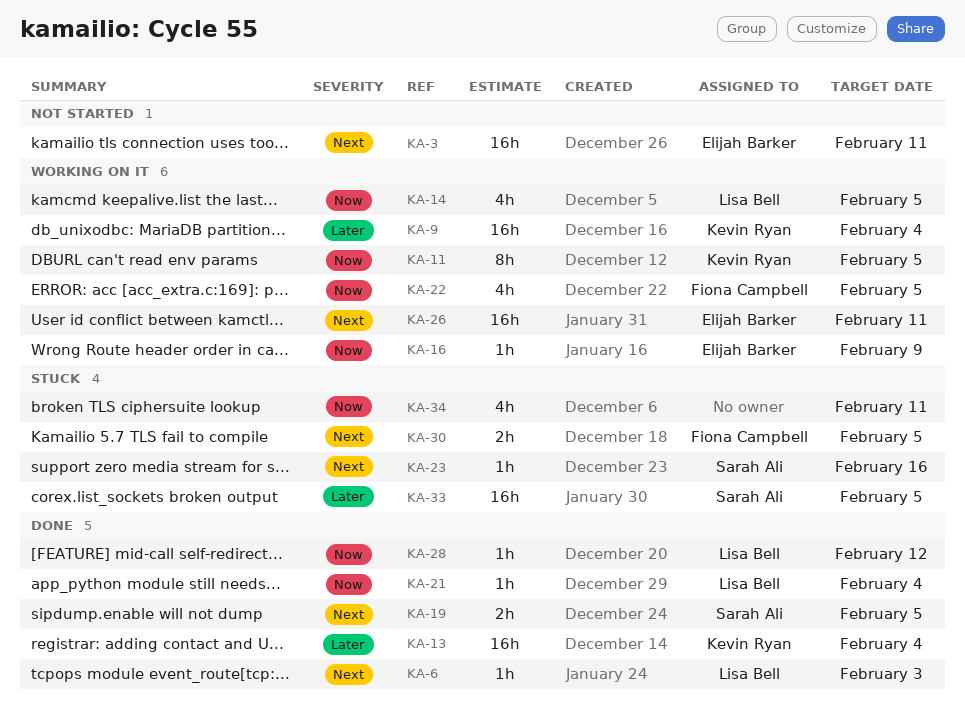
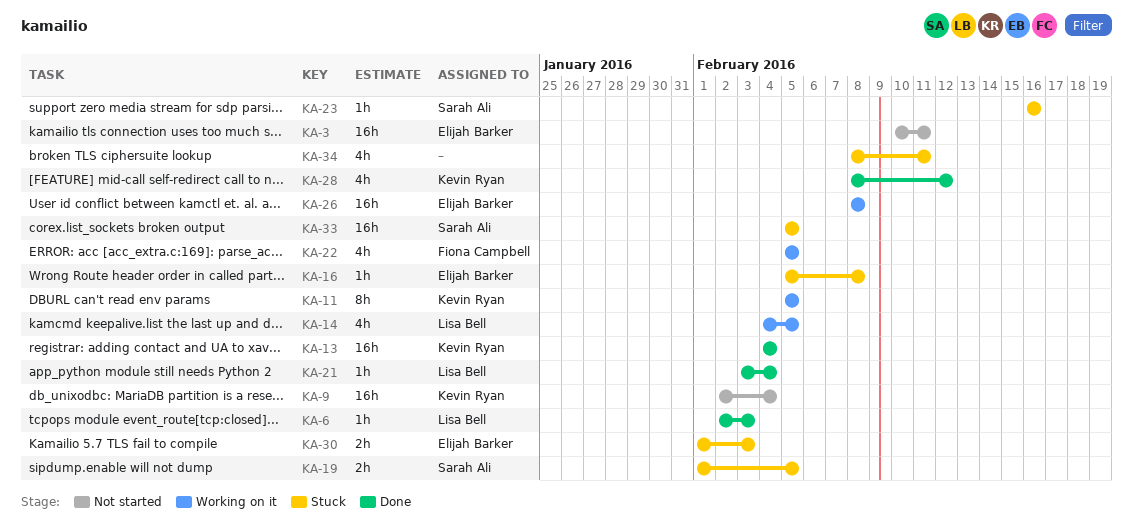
KA-9, status: Working on it -> Not started
KA-16, status: Working on it -> Stuck
KA-16, due: Feb 9 -> Feb 8
KA-19, status: Done -> Stuck
KA-26, due: Feb 11 -> Feb 8
KA-28, owner: Lisa Bell -> Kevin Ryan
KA-28, estimate: 1h -> 4h
KA-30, owner: Fiona Campbell -> Elijah Barker
KA-30, due: Feb 5 -> Feb 3

